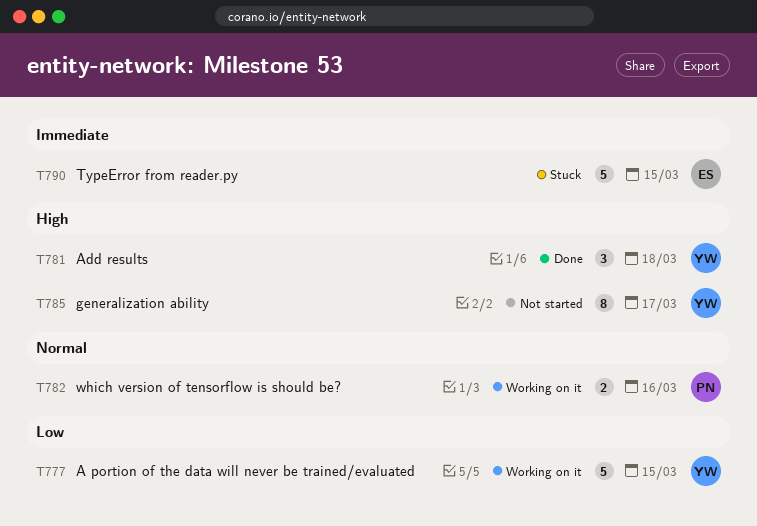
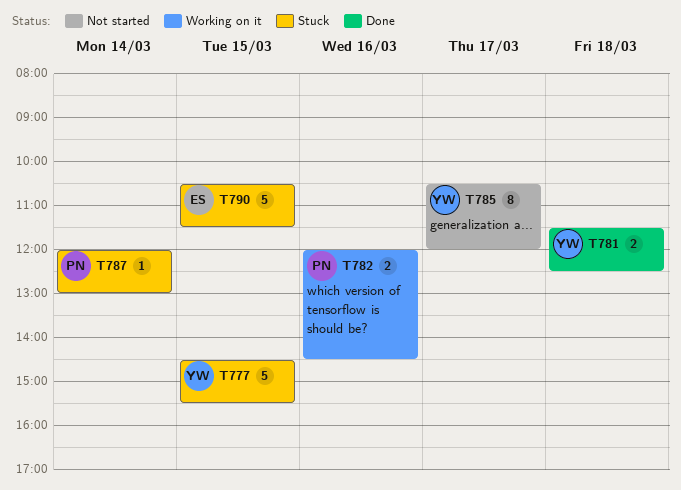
T777, status: Working on it -> Stuck
T781, estimate: 3 -> 2
T787: none -> present

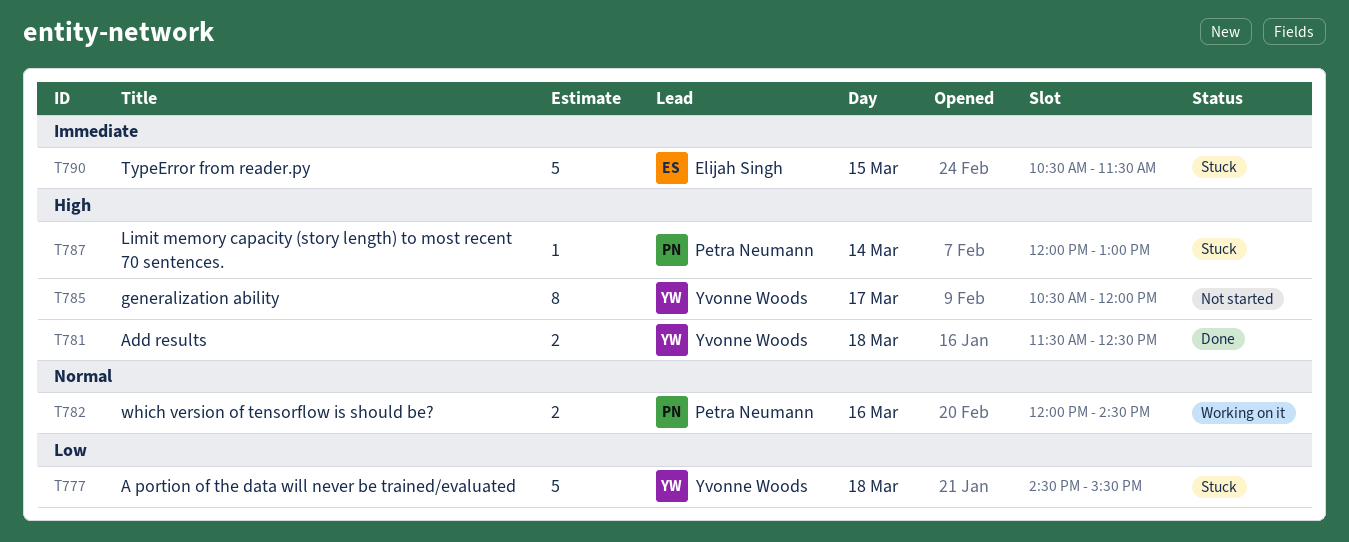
T777, day: Mar 15 -> Mar 18

